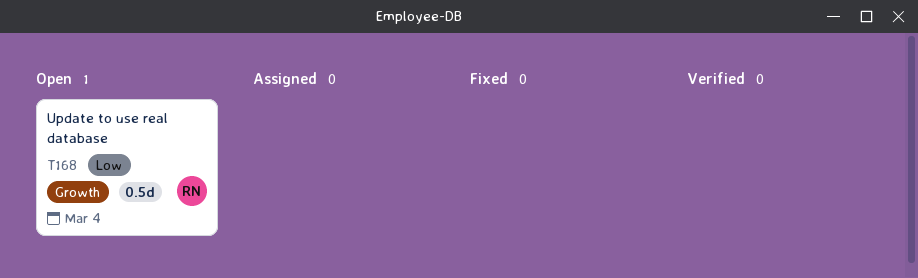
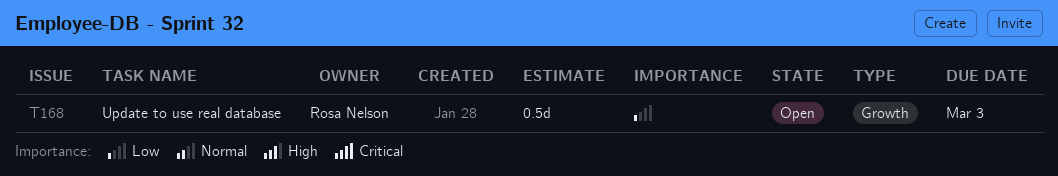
T168, due: Mar 4 -> Mar 3

